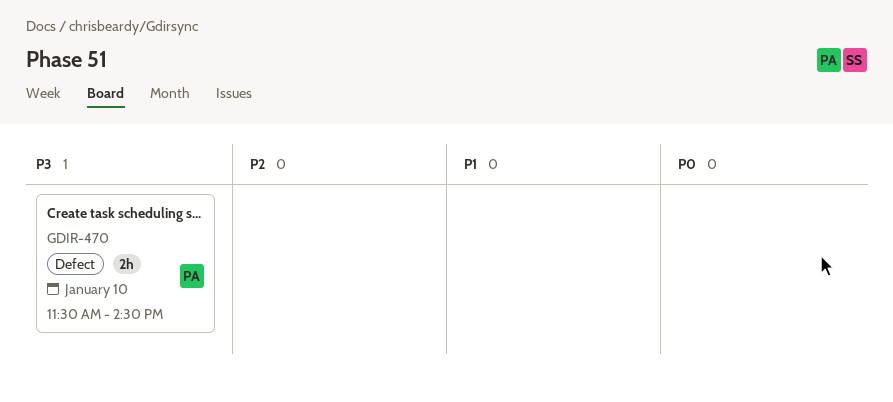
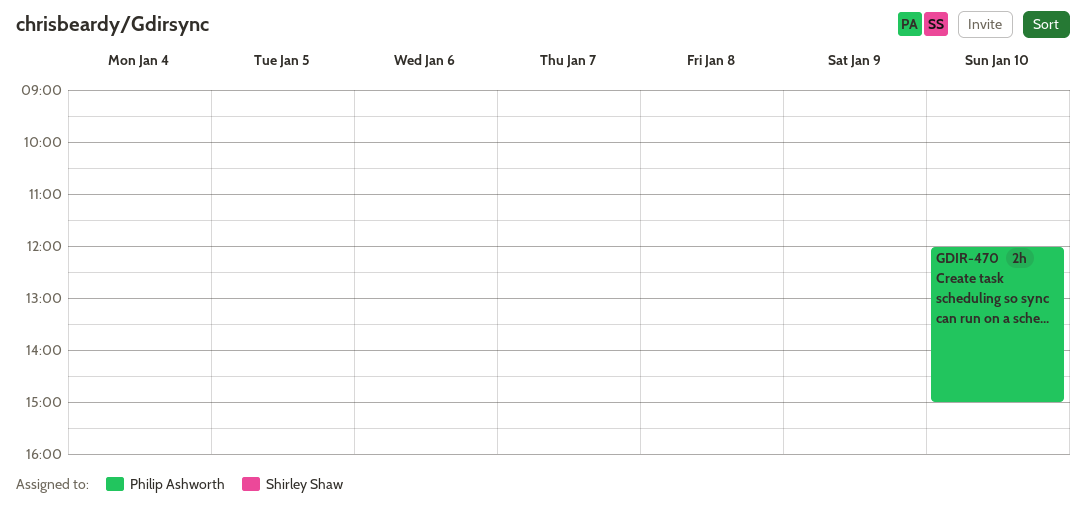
GDIR-470, begins: 11:30 -> 12:00
GDIR-470, ends: 14:30 -> 15:00

